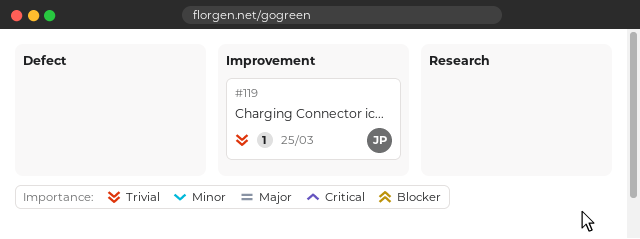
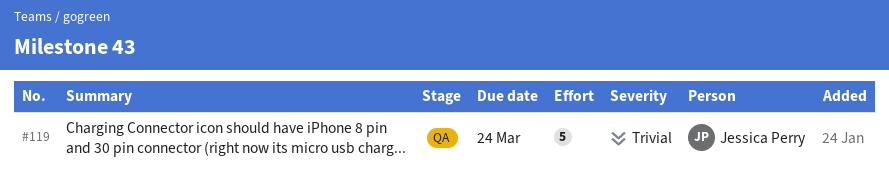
#119, estimate: 1 -> 5
#119, due: Mar 25 -> Mar 24

